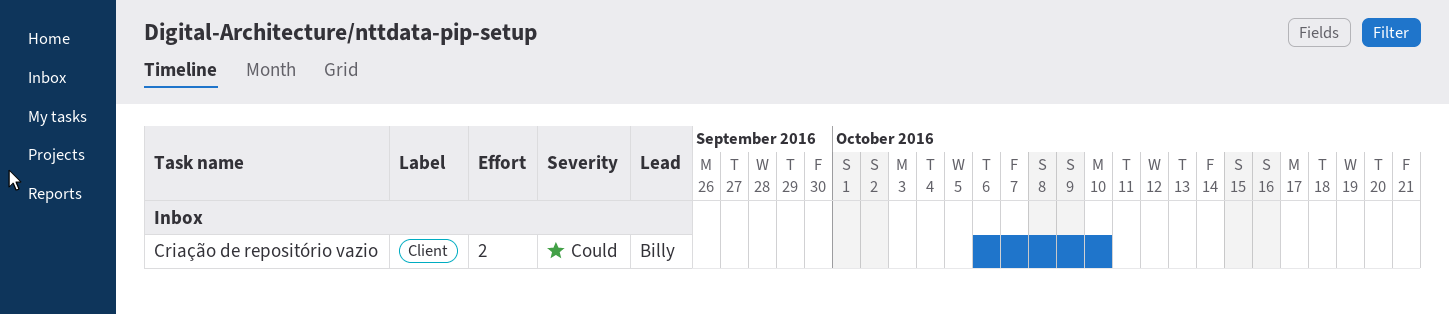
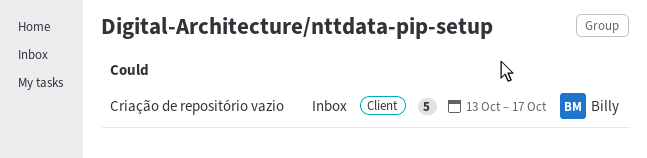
Criação de repositório vazio, estimate: 2 -> 5
Criação de repositório vazio, start: Oct 6 -> Oct 13
Criação de repositório vazio, due: Oct 10 -> Oct 17

